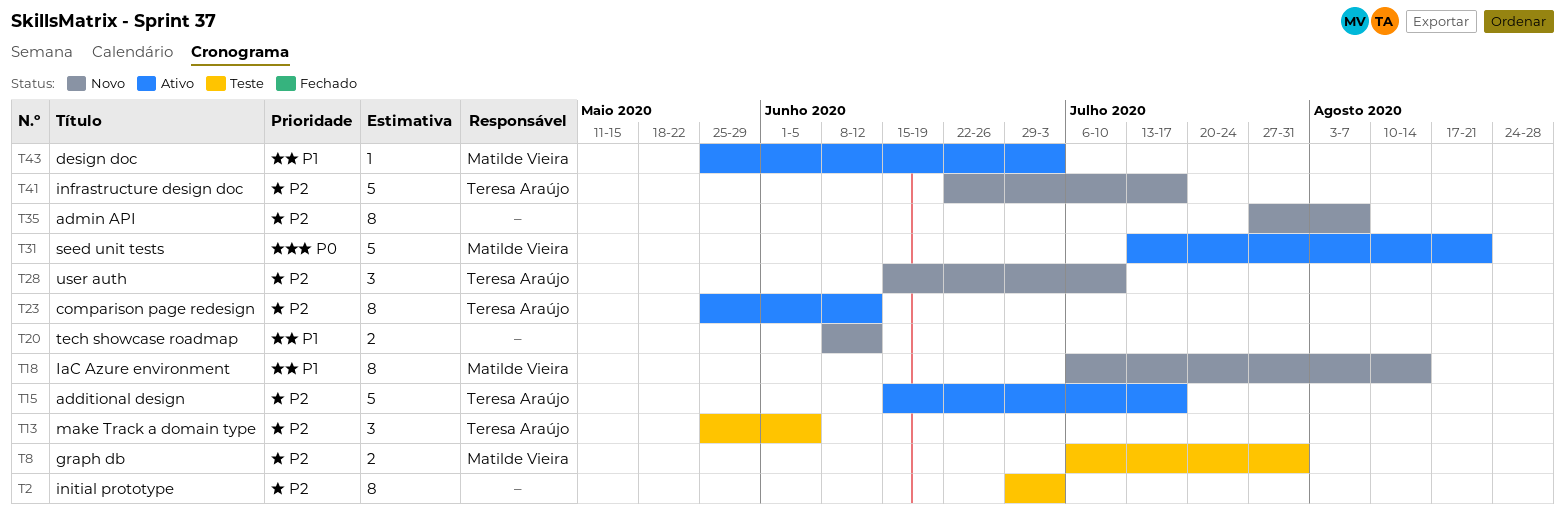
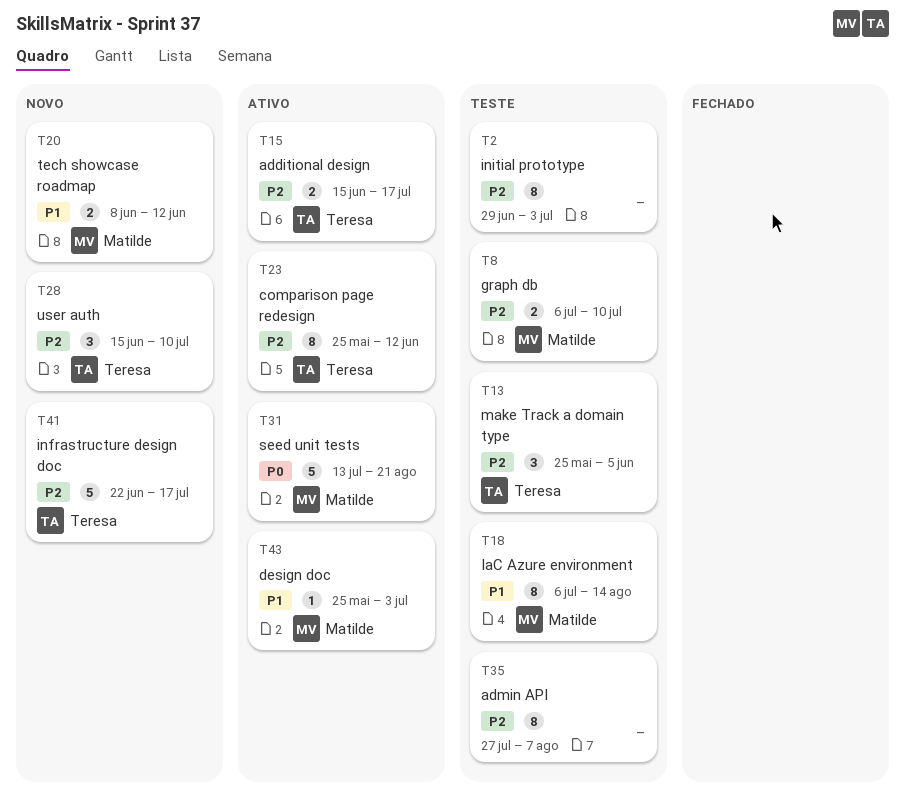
T8, due: Jul 31 -> Jul 10
T15, estimate: 5 -> 2
T18, status: Novo -> Teste
T20, owner: none -> Matilde Vieira
T35, status: Novo -> Teste

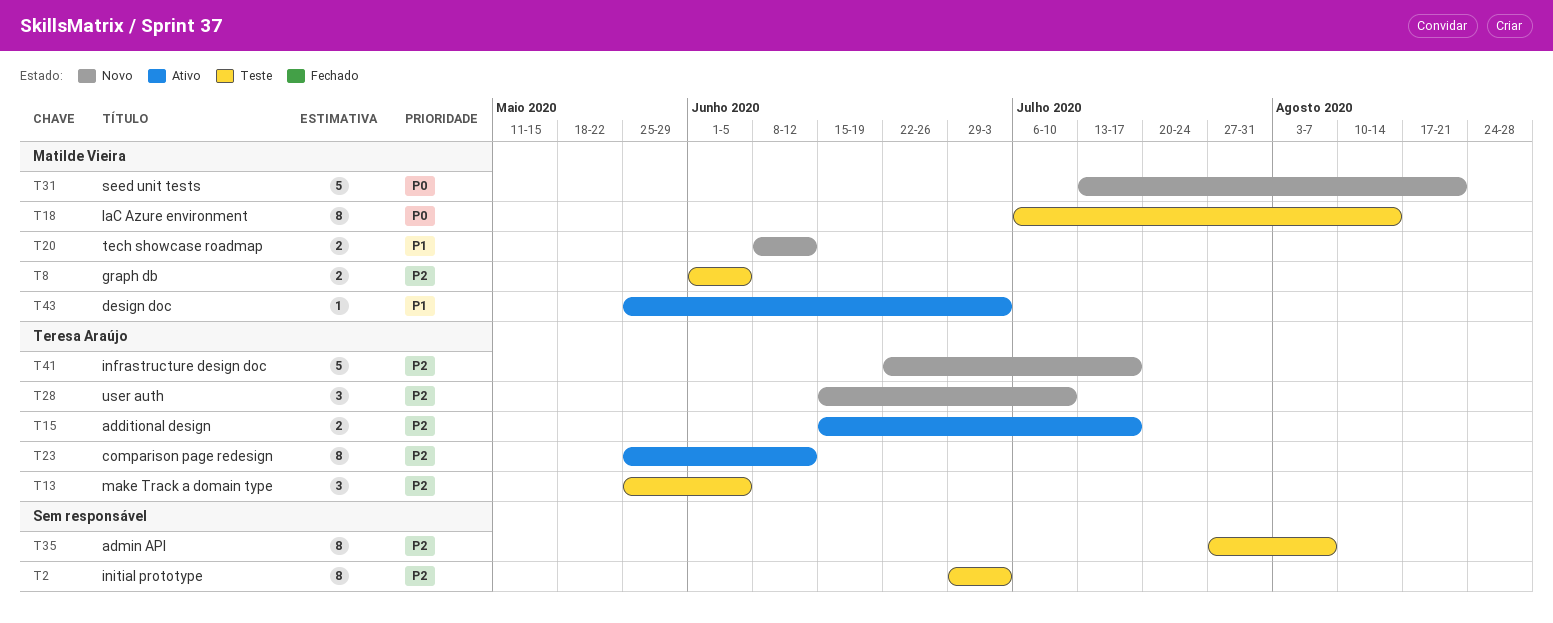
T8, start: Jul 6 -> Jun 1
T8, due: Jul 10 -> Jun 5
T18, priority: P1 -> P0
T31, status: Ativo -> Novo

